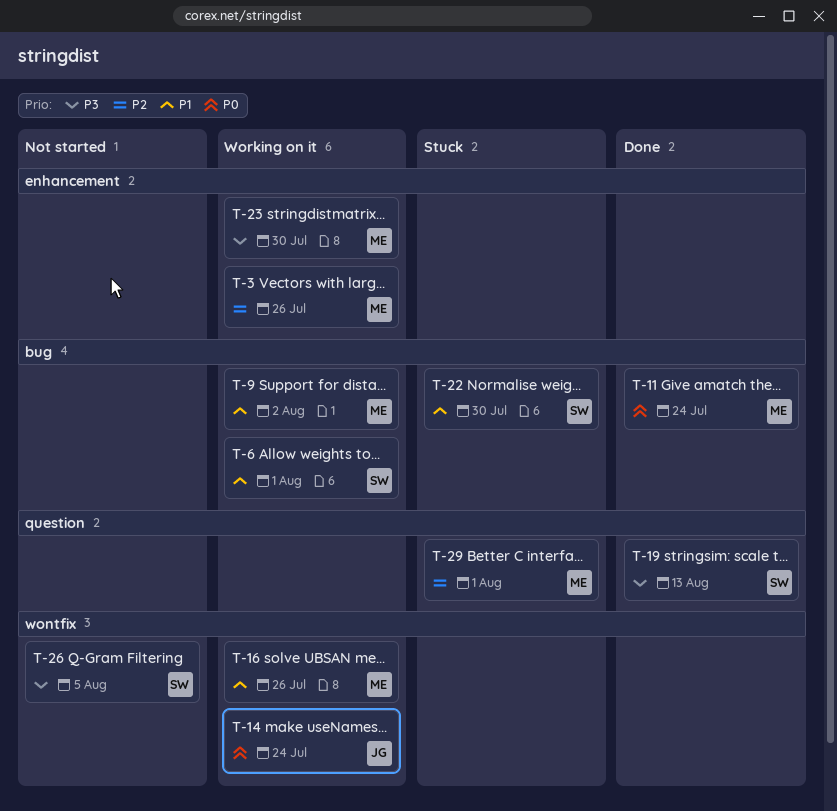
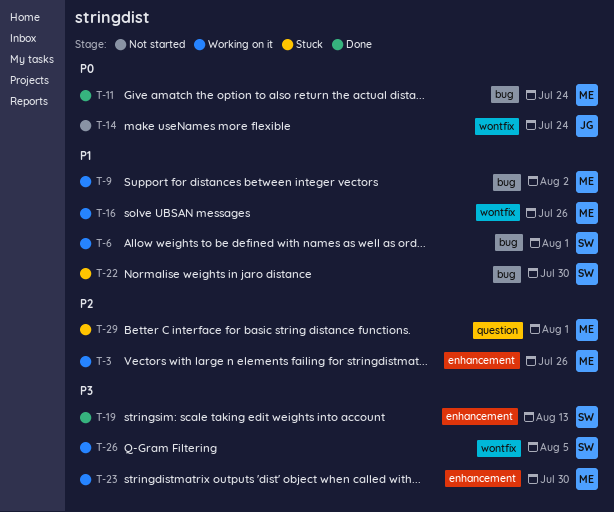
T-14, status: Working on it -> Not started
T-19, label: question -> enhancement
T-26, status: Not started -> Working on it

